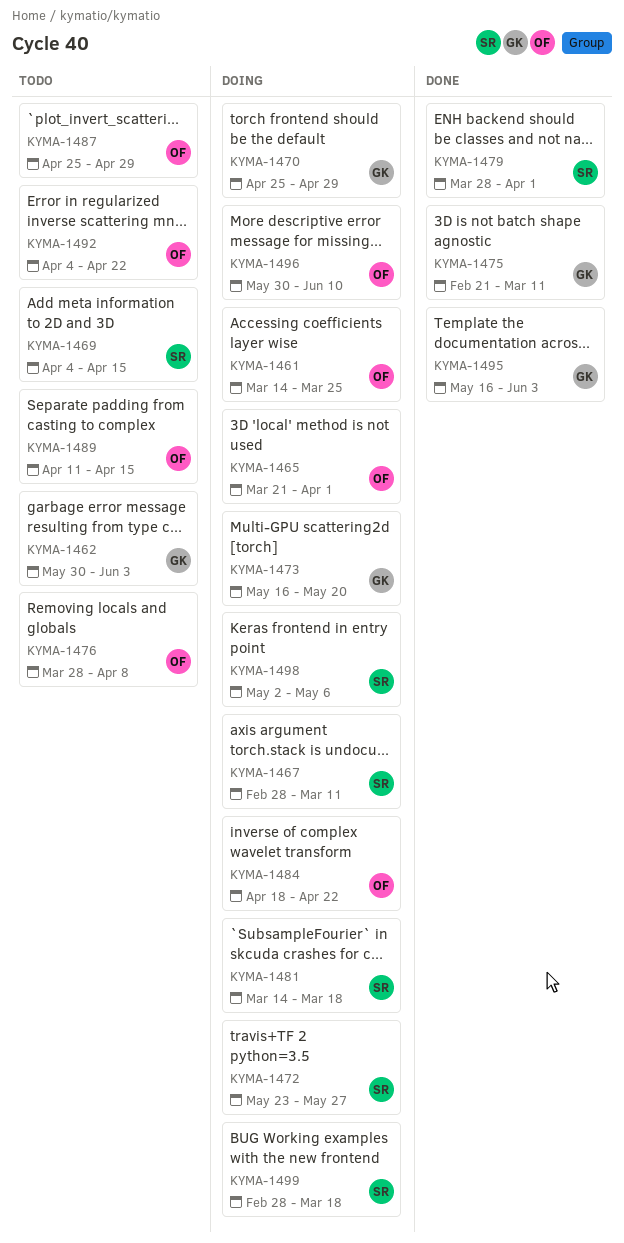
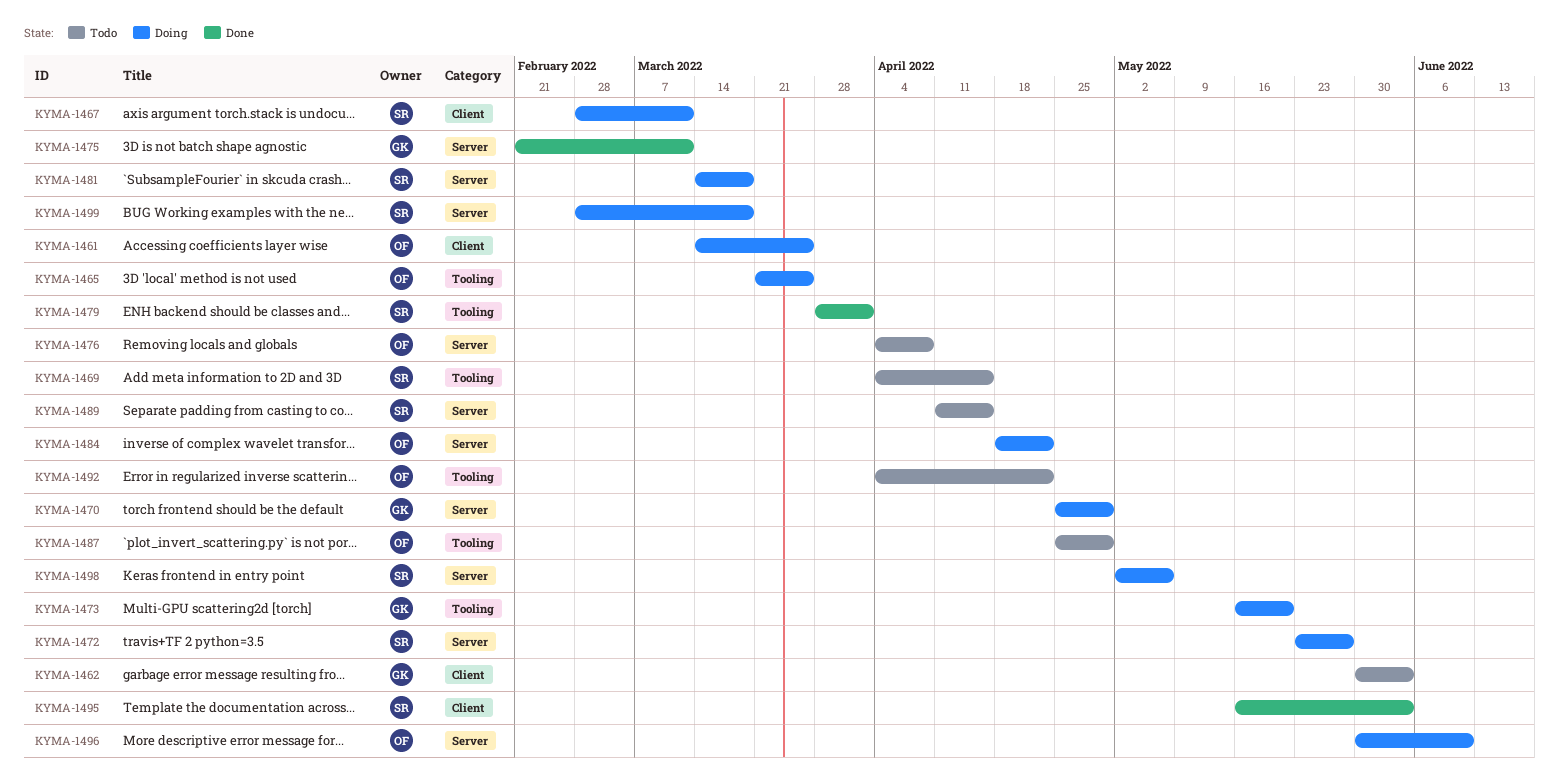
KYMA-1465, due: Apr 1 -> Mar 25
KYMA-1476, start: Mar 28 -> Apr 4
KYMA-1489, owner: OF -> SR
KYMA-1495, owner: GK -> SR

